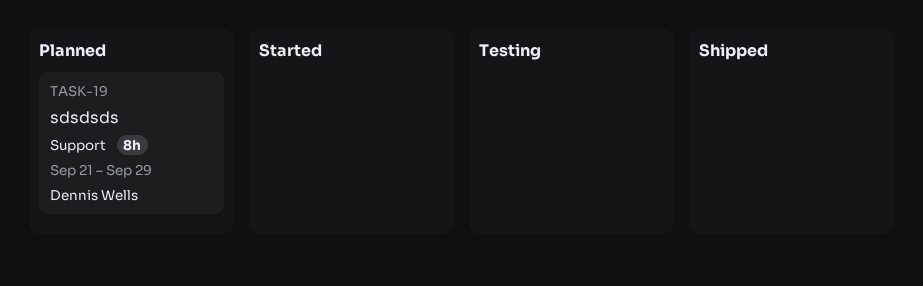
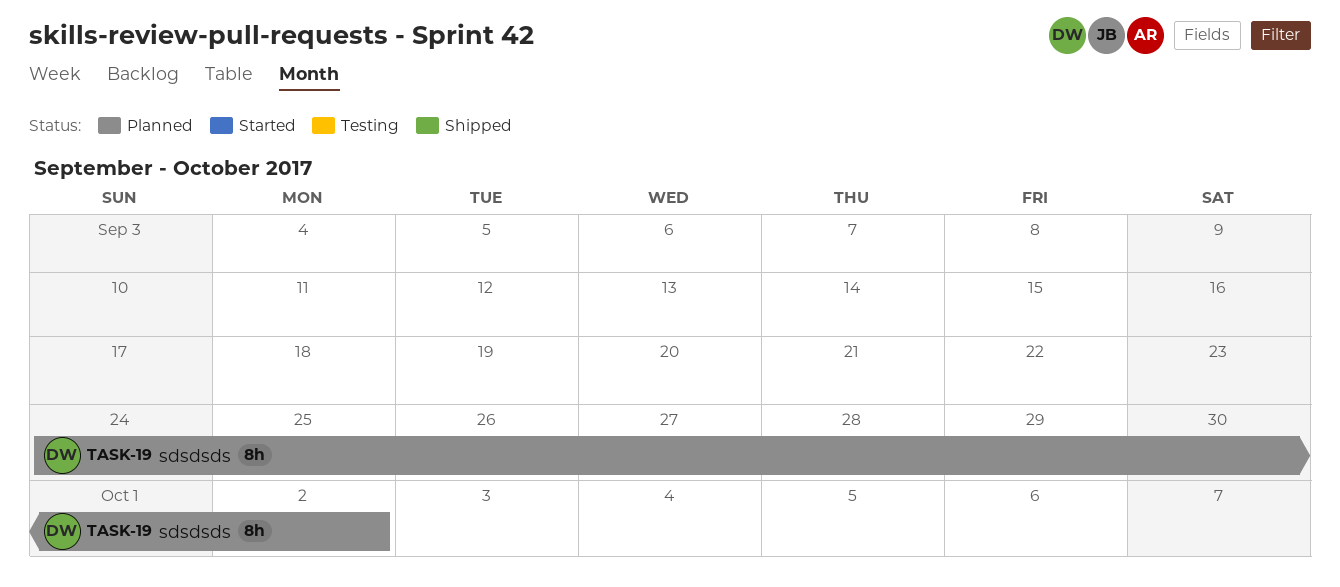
TASK-19, start: Sep 21 -> Sep 24
TASK-19, due: Sep 29 -> Oct 2

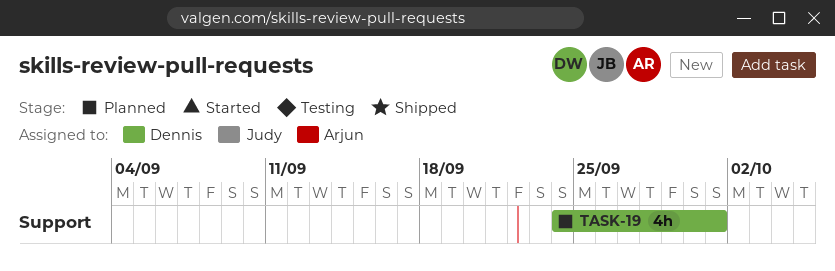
TASK-19, estimate: 8h -> 4h
TASK-19, due: Oct 2 -> Oct 1

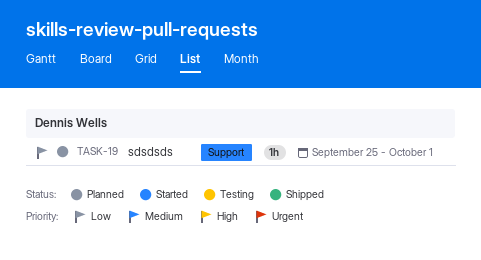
TASK-19, estimate: 4h -> 1h
TASK-19, start: Sep 24 -> Sep 25

